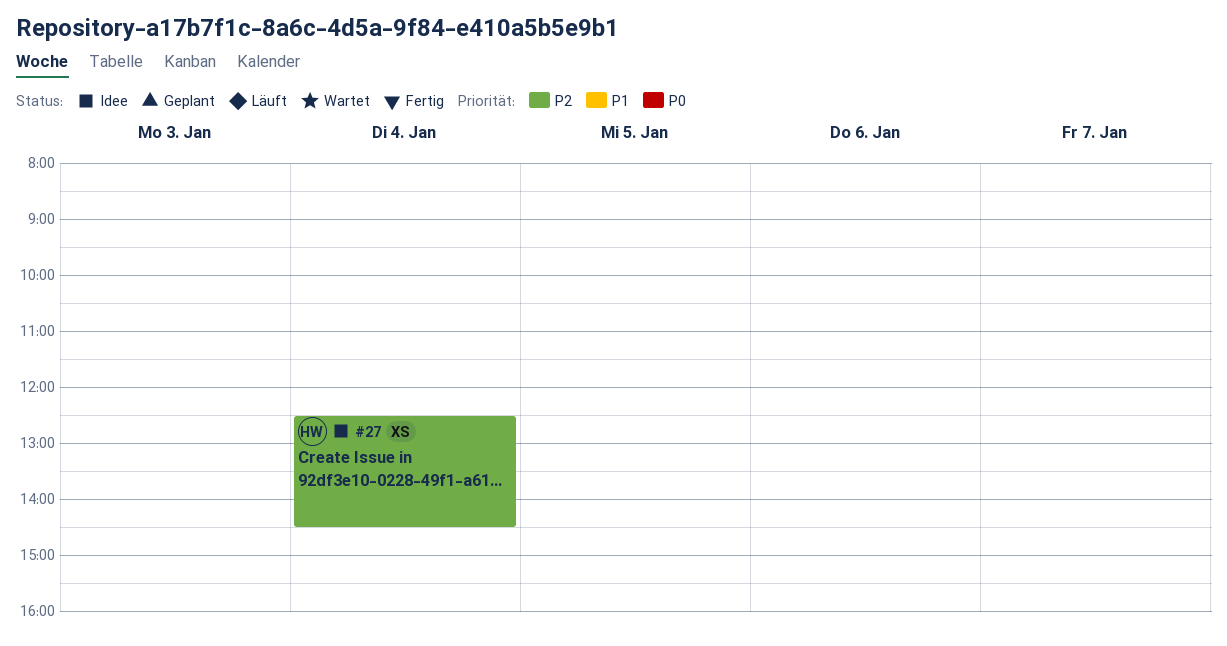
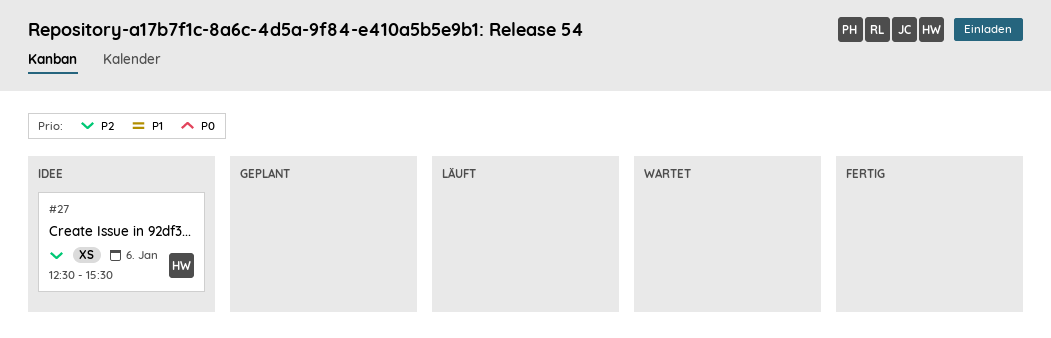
#27, day: Jan 4 -> Jan 6
#27, ends: 14:30 -> 15:30

